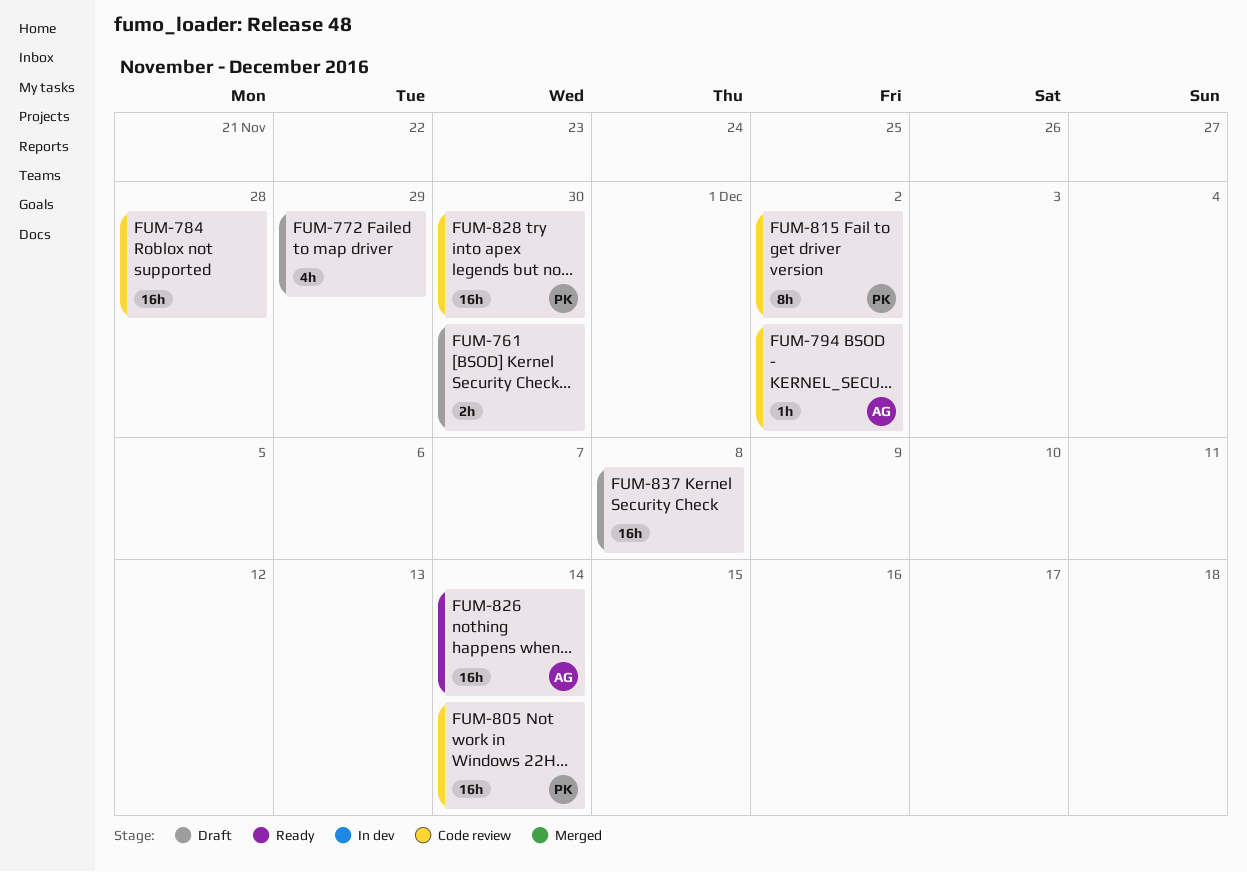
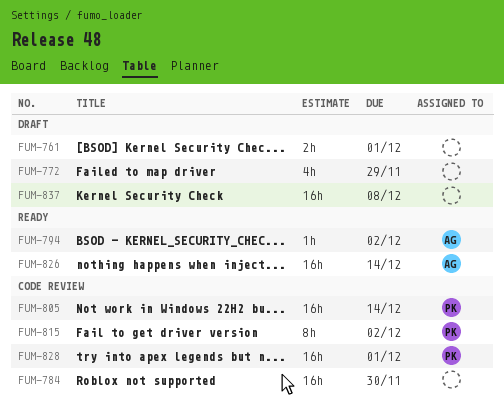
FUM-761, due: Nov 30 -> Dec 1
FUM-784, due: Nov 28 -> Nov 30
FUM-794, status: Code review -> Ready
FUM-828, due: Nov 30 -> Dec 1

